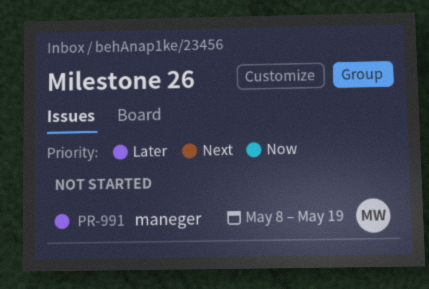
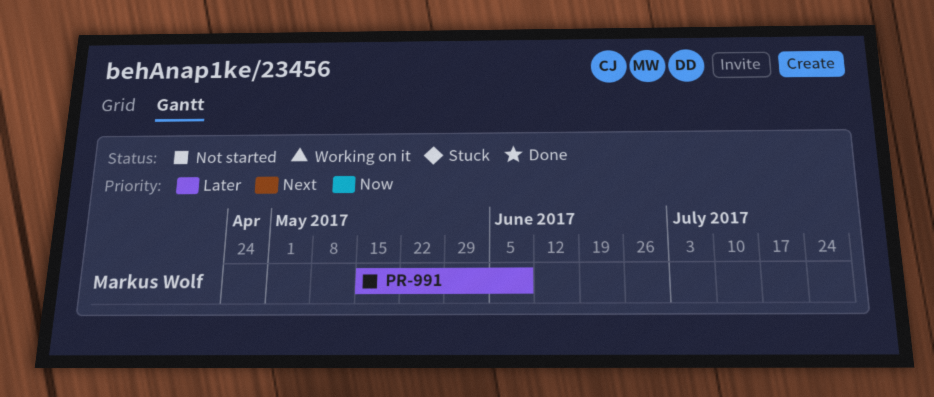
PR-991, start: May 8 -> May 15
PR-991, due: May 19 -> Jun 9

